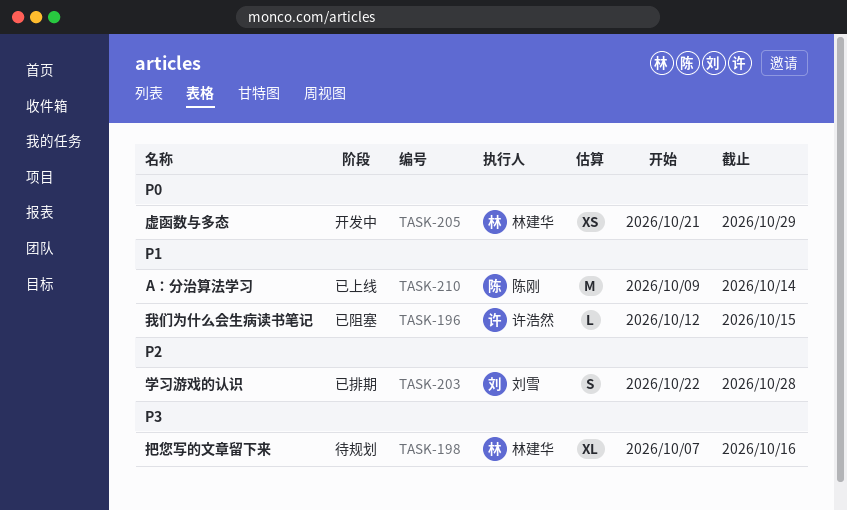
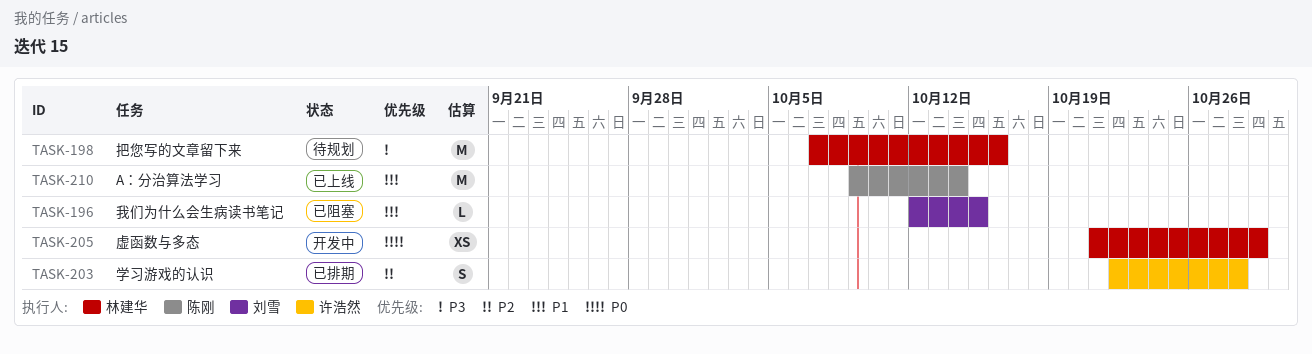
TASK-196, owner: 许浩然 -> 刘雪
TASK-198, estimate: XL -> M
TASK-203, owner: 刘雪 -> 许浩然

